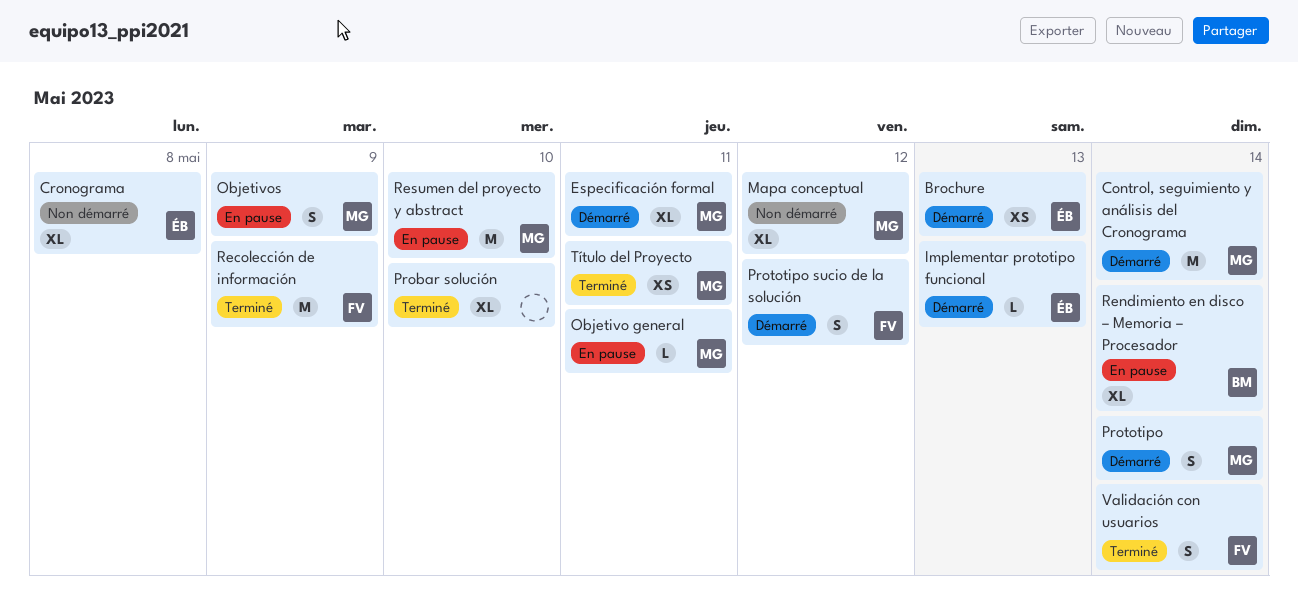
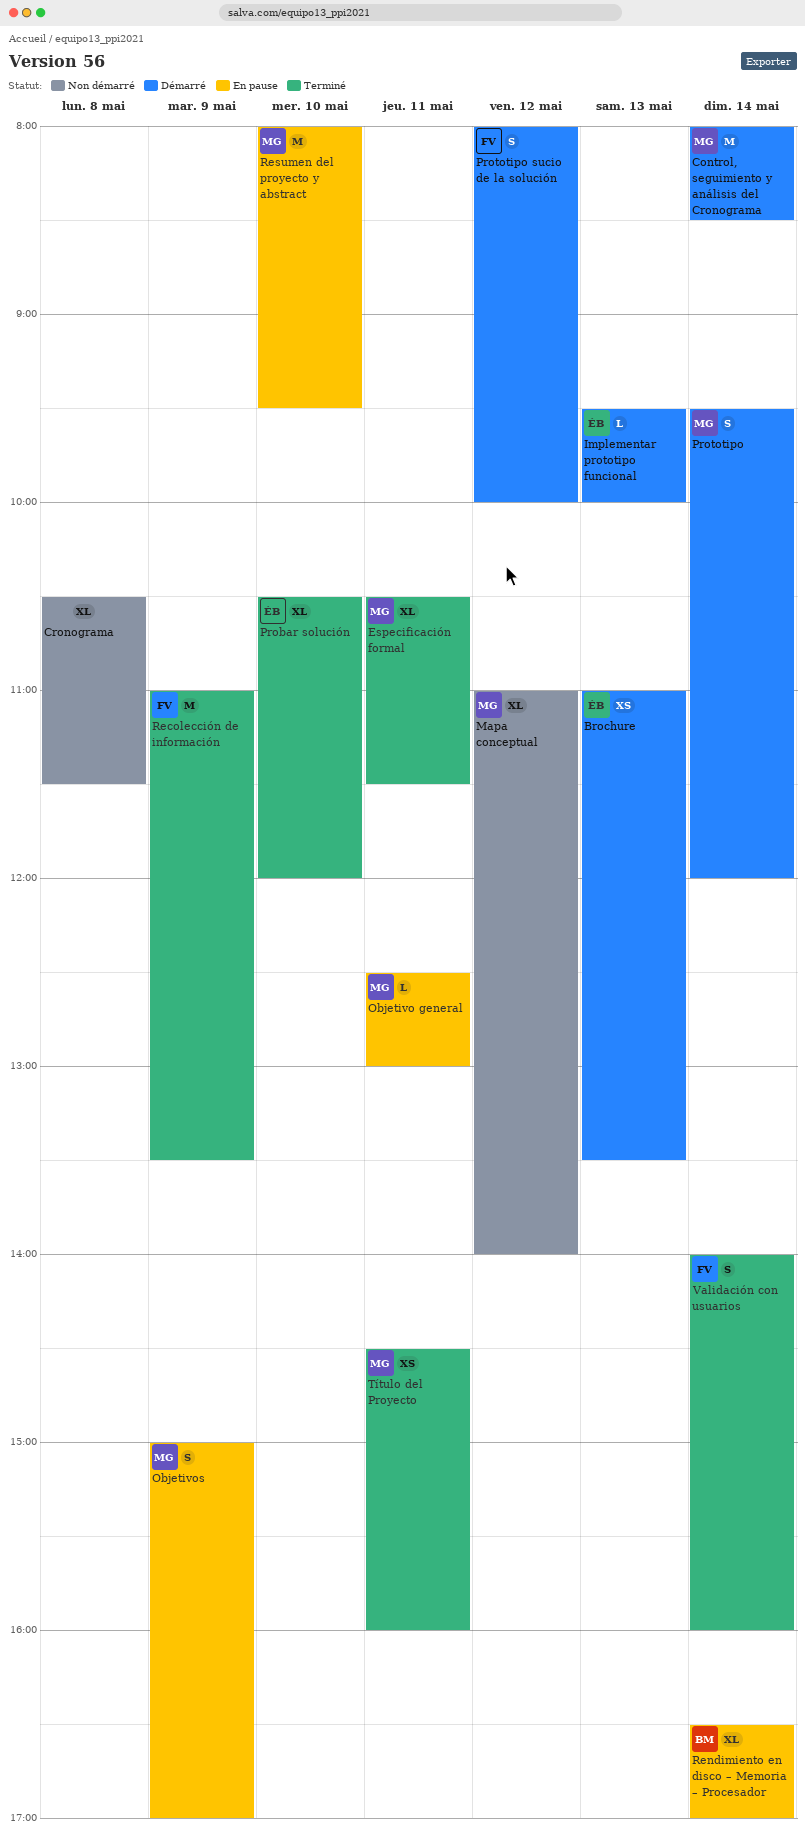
Cronograma, owner: ÉB -> none
Especificación formal, status: Démarré -> Terminé
Probar solución, owner: none -> ÉB

